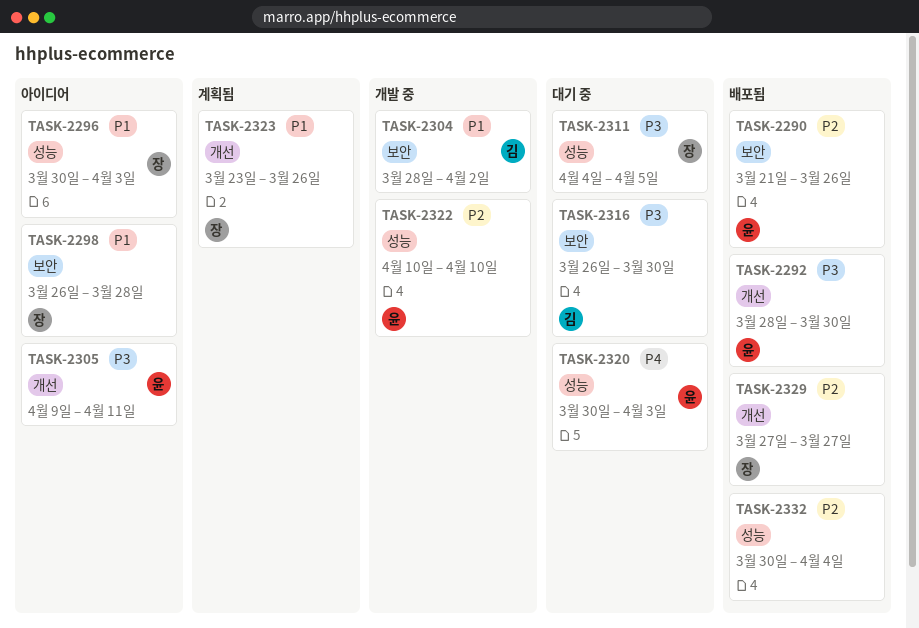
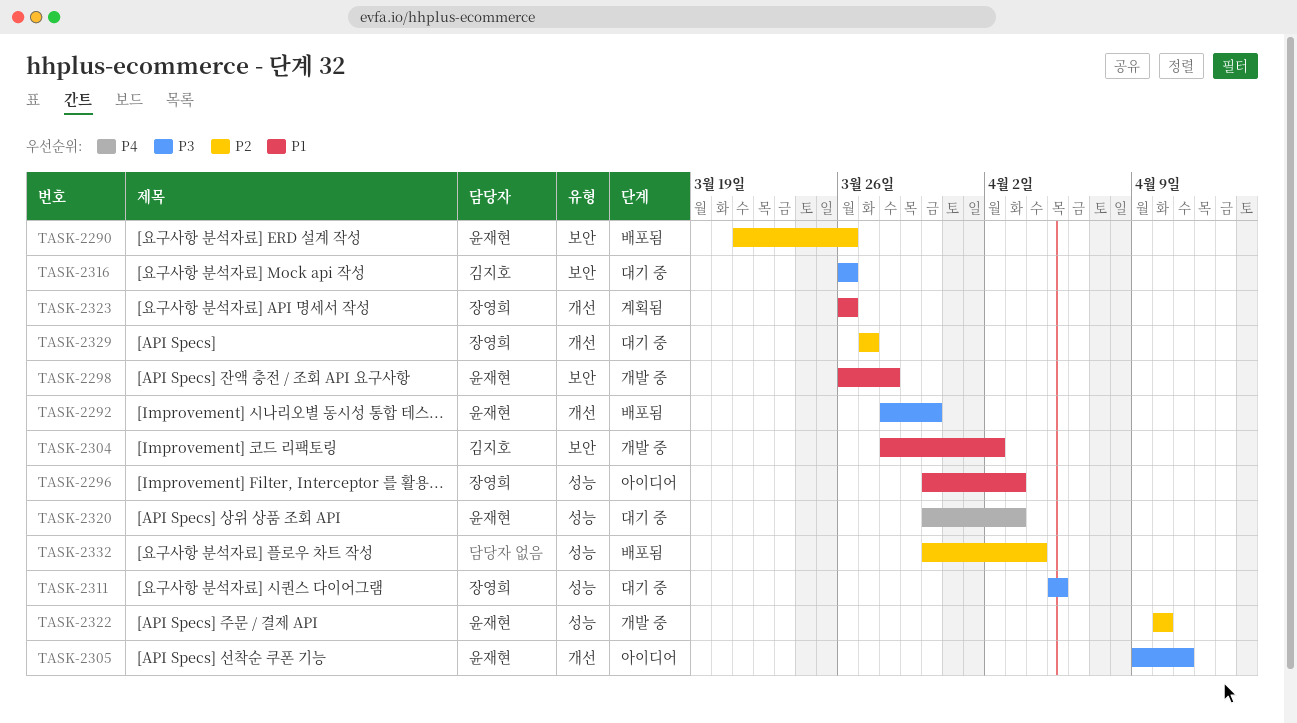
TASK-2298, status: 아이디어 -> 개발 중
TASK-2298, owner: 장영희 -> 윤재현
TASK-2311, start: Apr 4 -> Apr 5
TASK-2316, due: Mar 30 -> Mar 26
TASK-2323, start: Mar 23 -> Mar 26
TASK-2329, status: 배포됨 -> 대기 중

